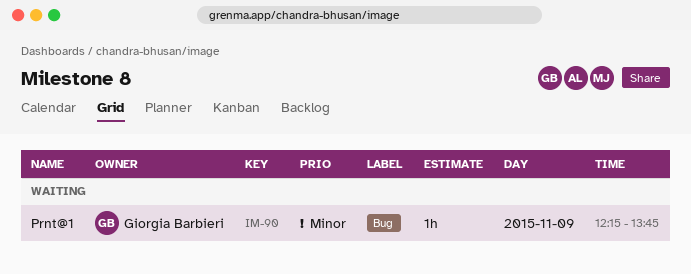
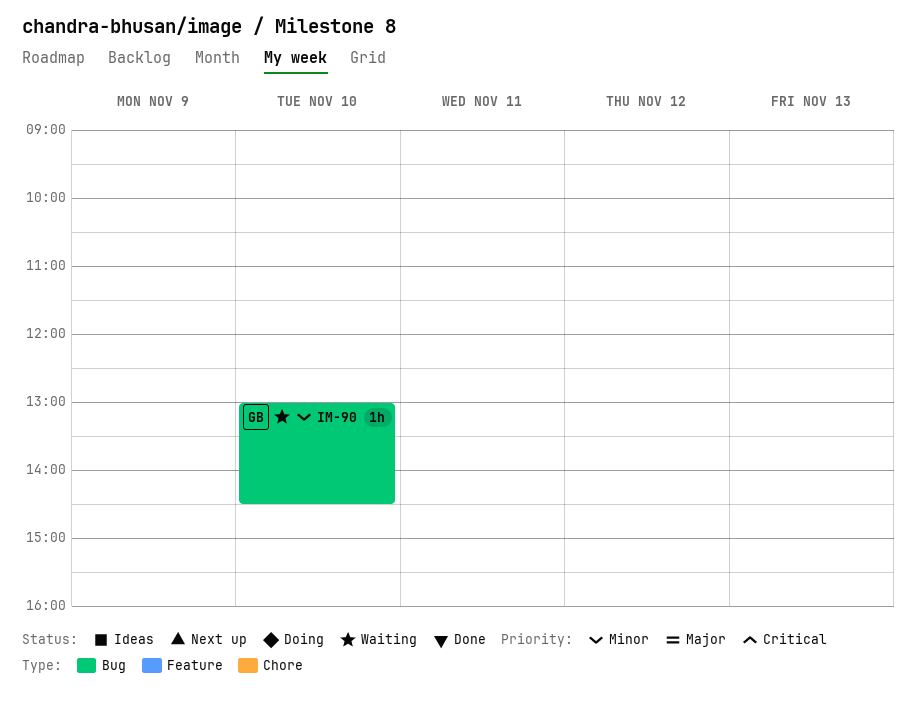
IM-90, day: Nov 9 -> Nov 10
IM-90, begins: 12:15 -> 13:00
IM-90, ends: 13:45 -> 14:30

